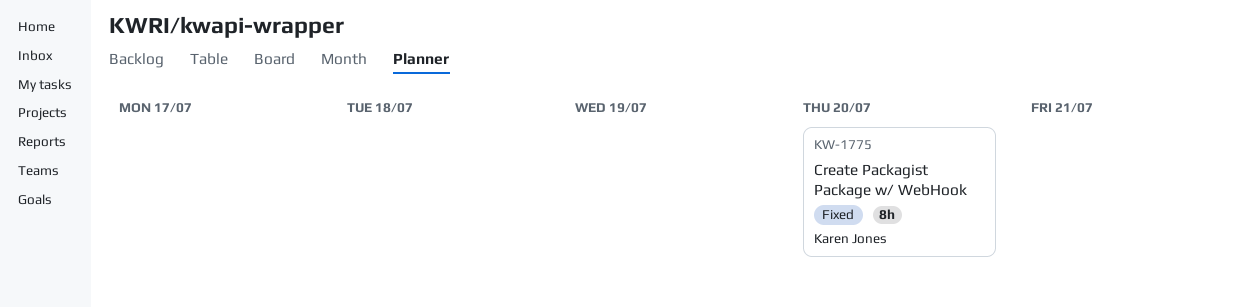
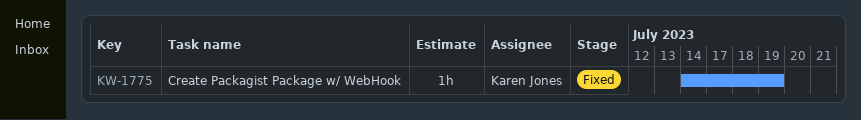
KW-1775, estimate: 8h -> 1h
KW-1775, due: Jul 20 -> Jul 19

